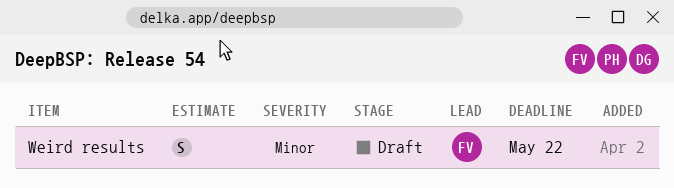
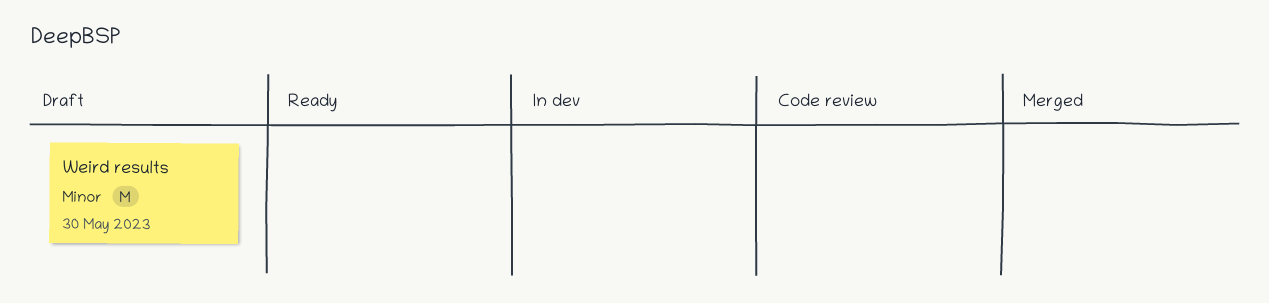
Weird results, estimate: S -> M
Weird results, due: May 22 -> May 30

